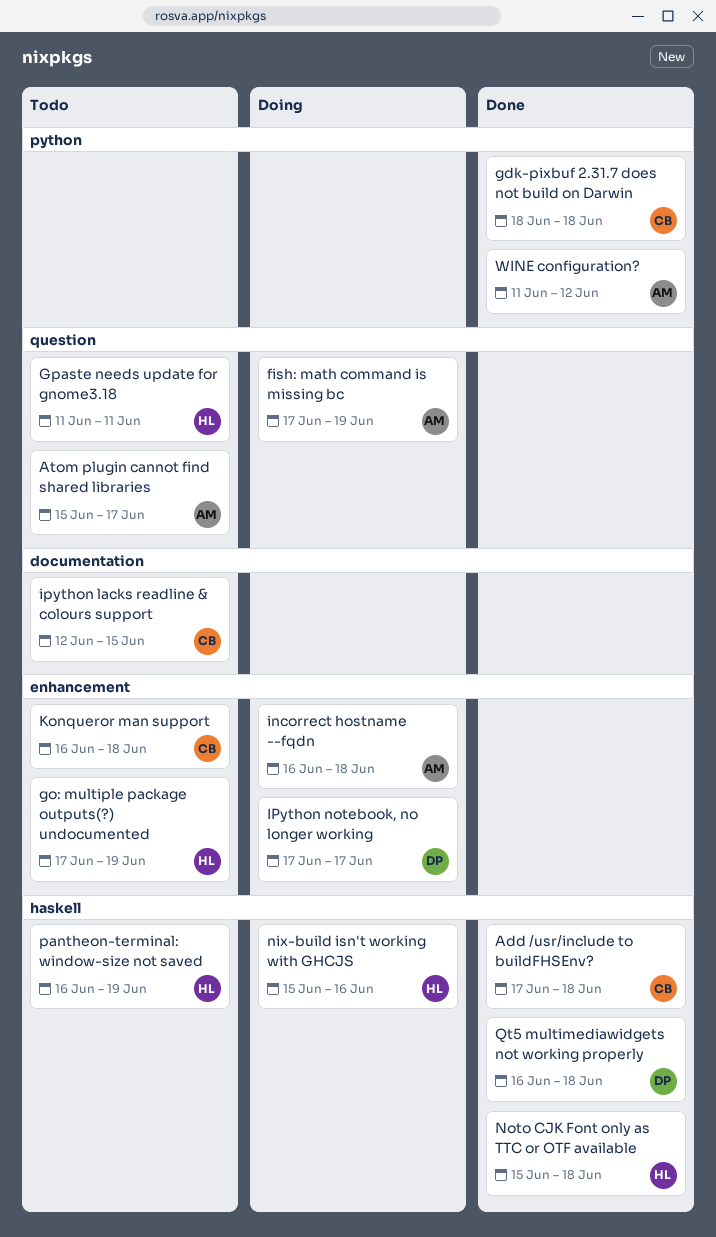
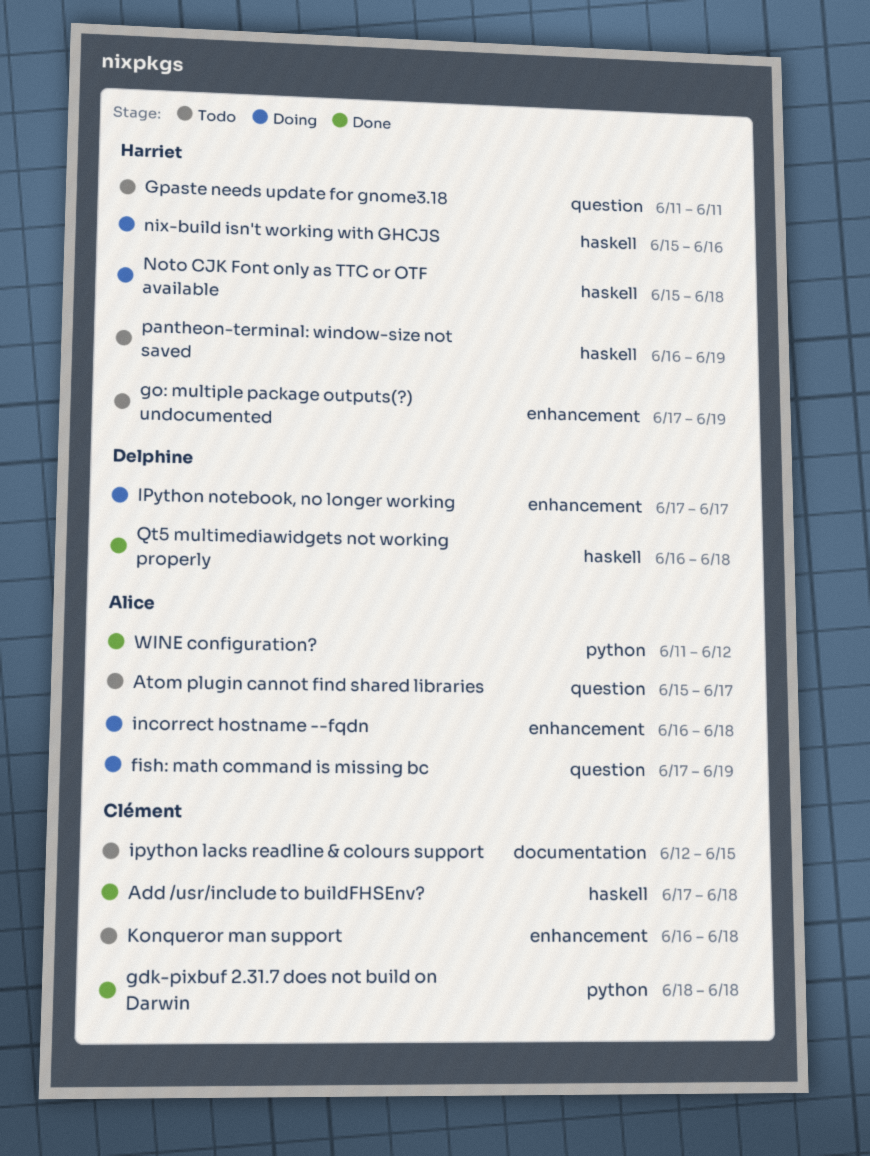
Noto CJK Font only as TTC or OTF available, status: Done -> Doing

